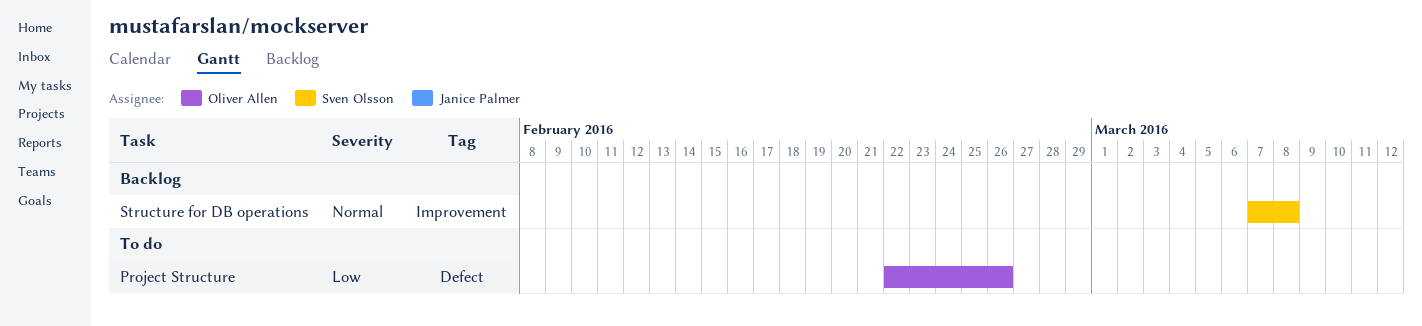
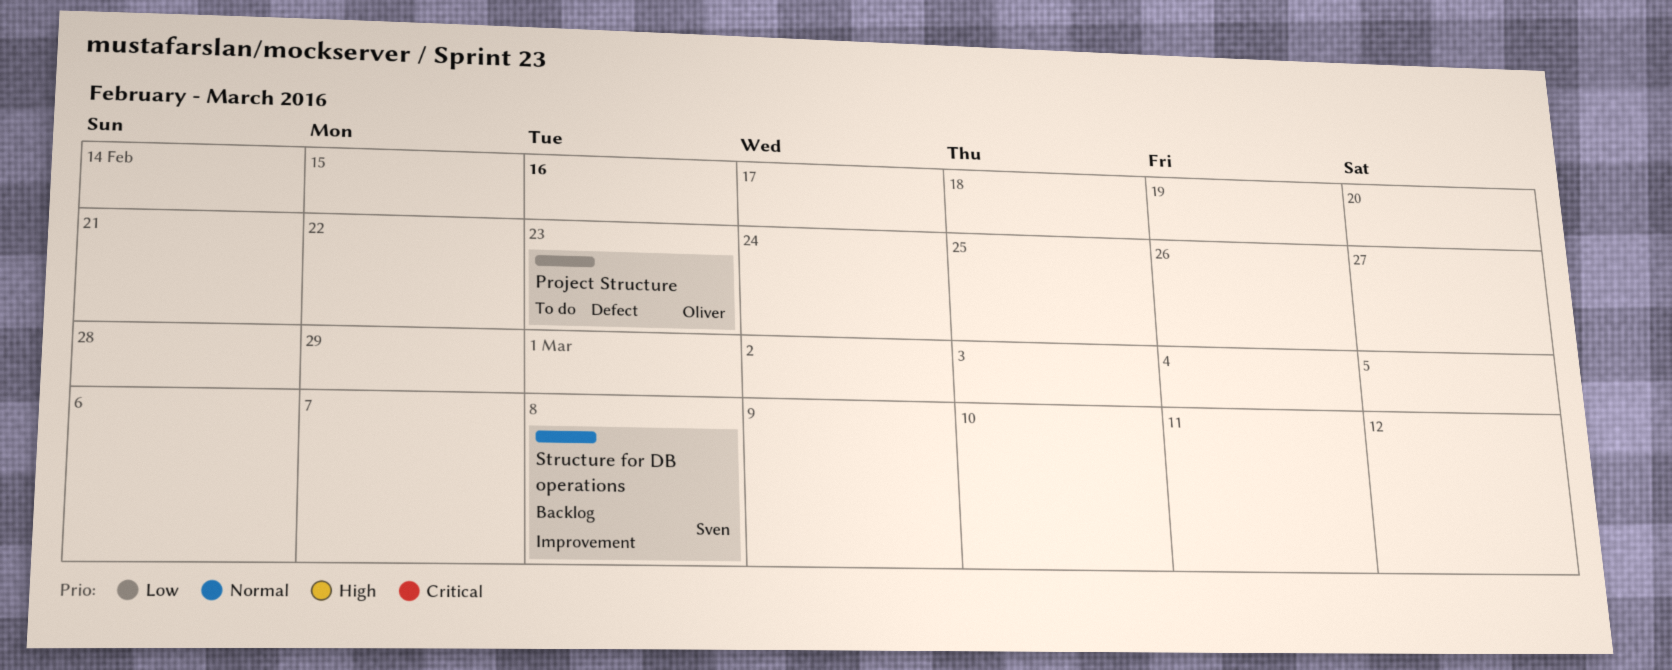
Project Structure, due: Feb 26 -> Feb 23

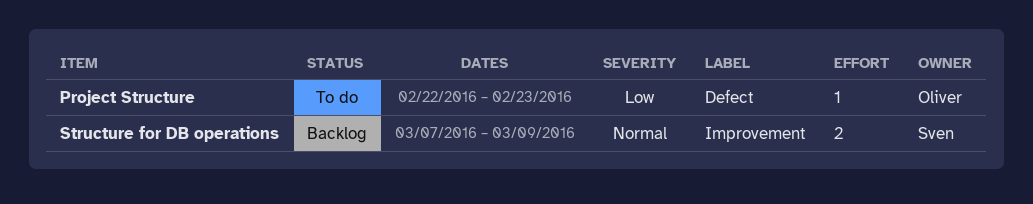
Structure for DB operations, due: Mar 8 -> Mar 9

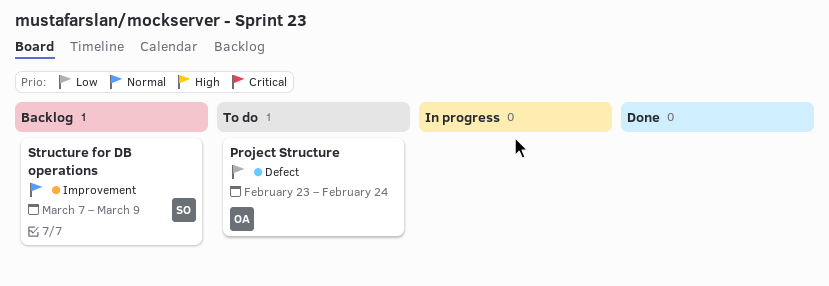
Project Structure, start: Feb 22 -> Feb 23
Project Structure, due: Feb 23 -> Feb 24

